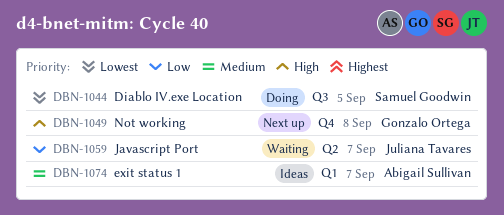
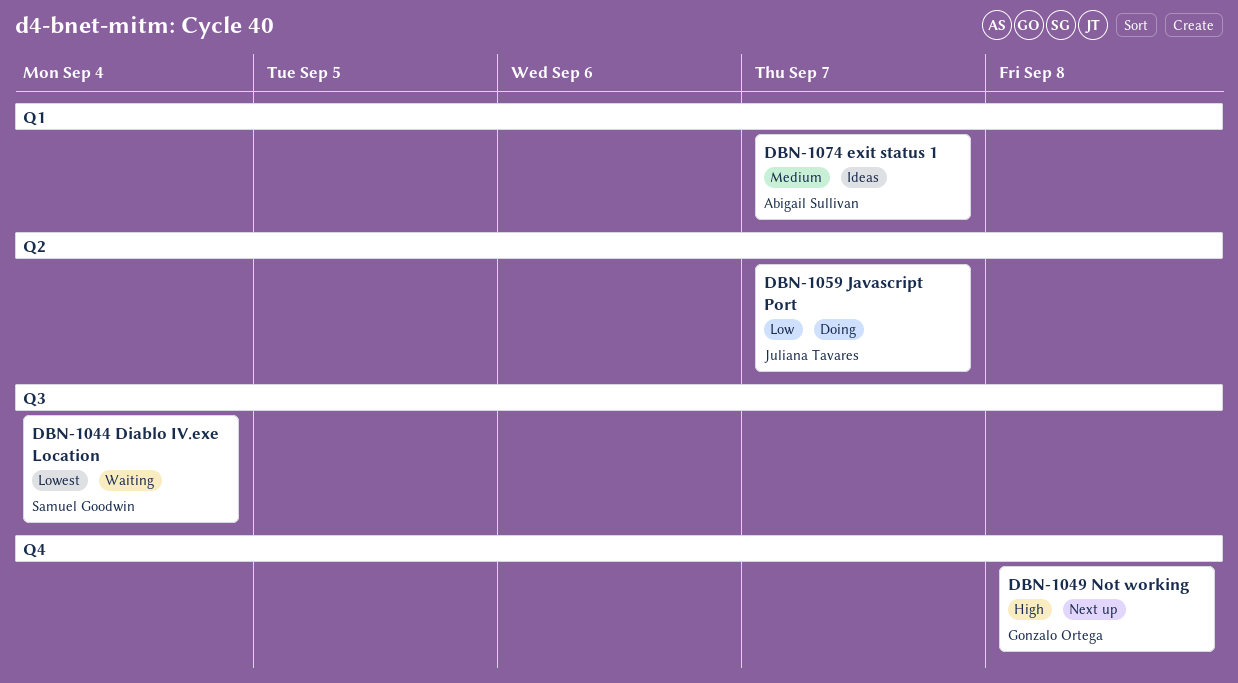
DBN-1044, status: Doing -> Waiting
DBN-1044, due: Sep 5 -> Sep 4
DBN-1059, status: Waiting -> Doing

